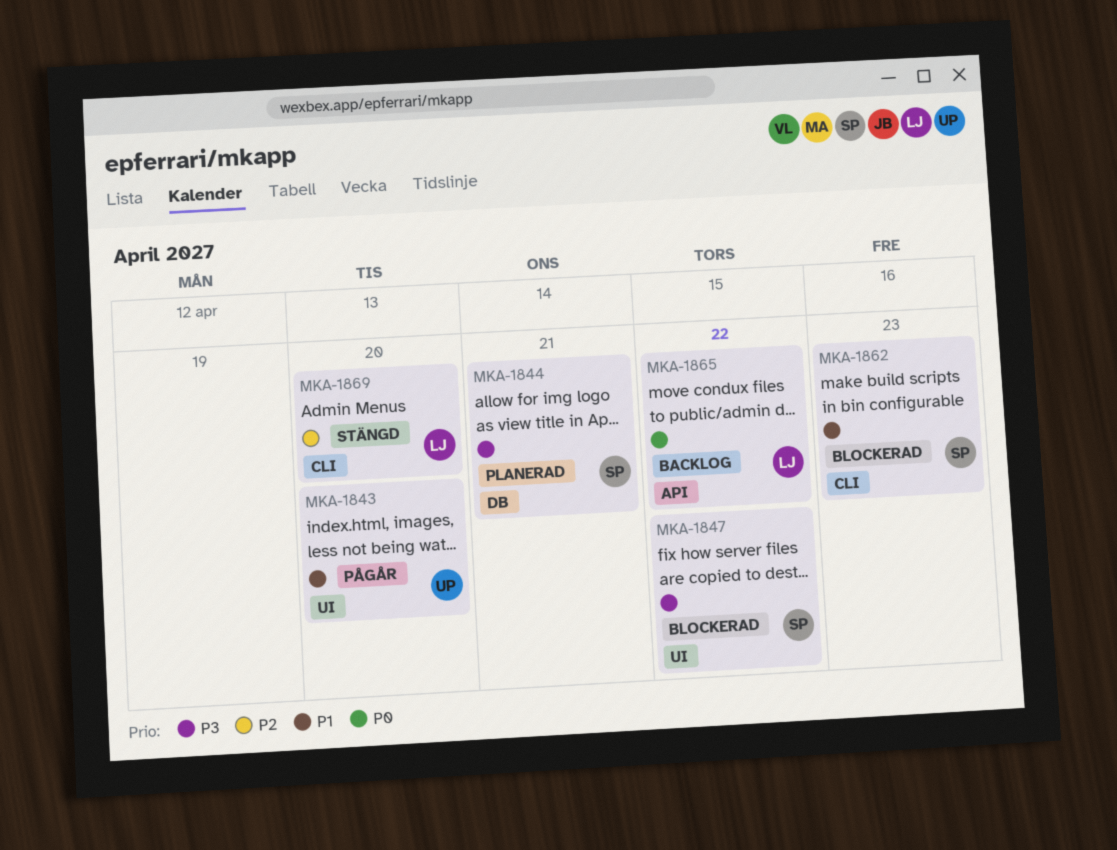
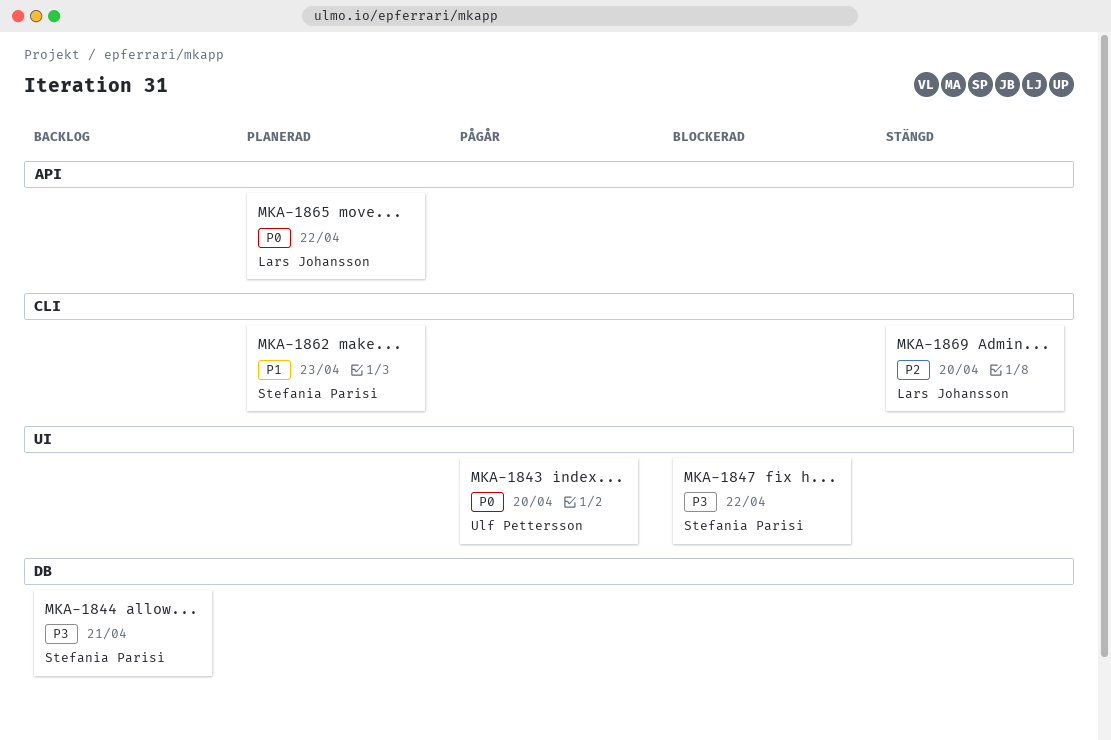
MKA-1843, priority: P1 -> P0
MKA-1844, status: Planerad -> Backlog
MKA-1862, status: Blockerad -> Planerad
MKA-1865, status: Backlog -> Planerad

